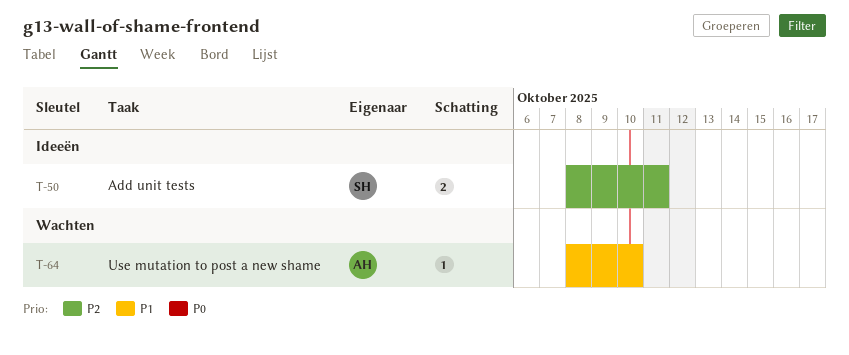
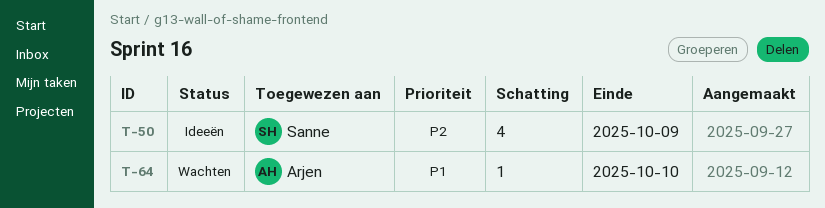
T-50, estimate: 2 -> 4
T-50, due: Oct 11 -> Oct 9

